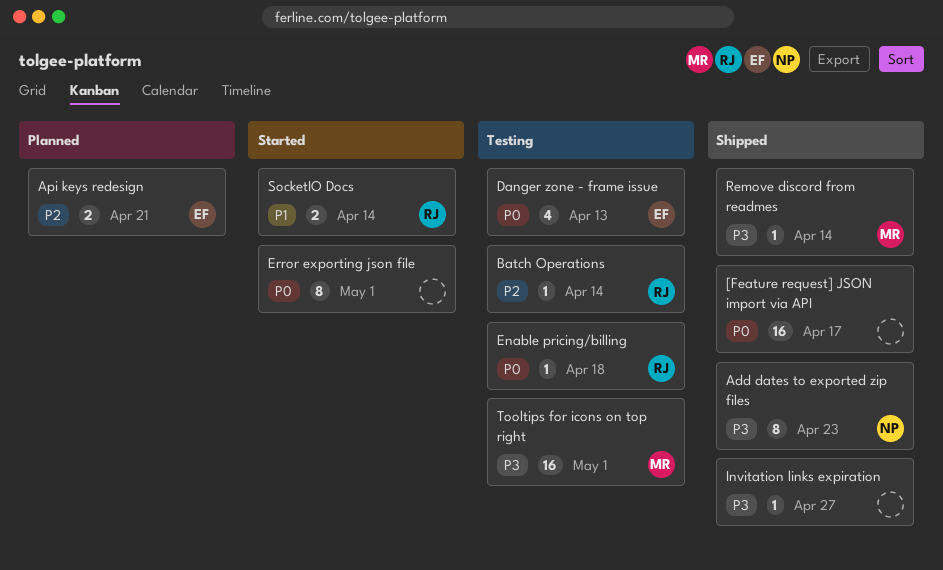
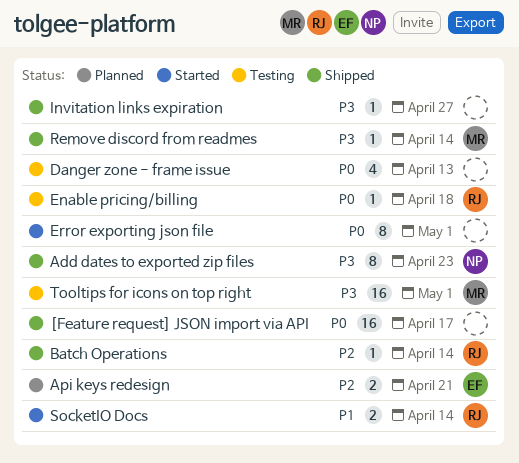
Batch Operations, status: Testing -> Shipped
Danger zone - frame issue, owner: EF -> none

